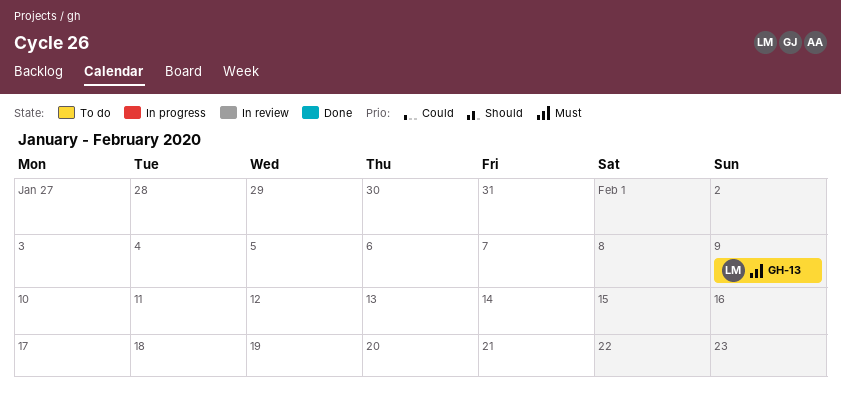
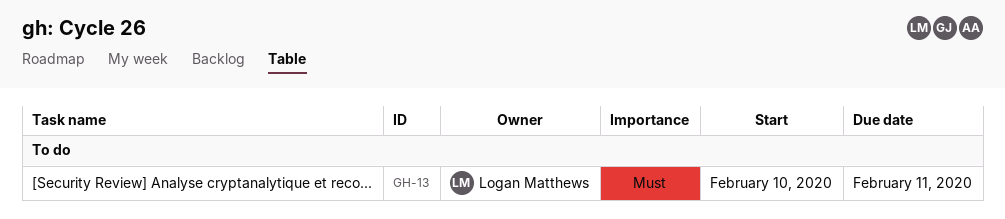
GH-13, start: Feb 9 -> Feb 10
GH-13, due: Feb 9 -> Feb 11

